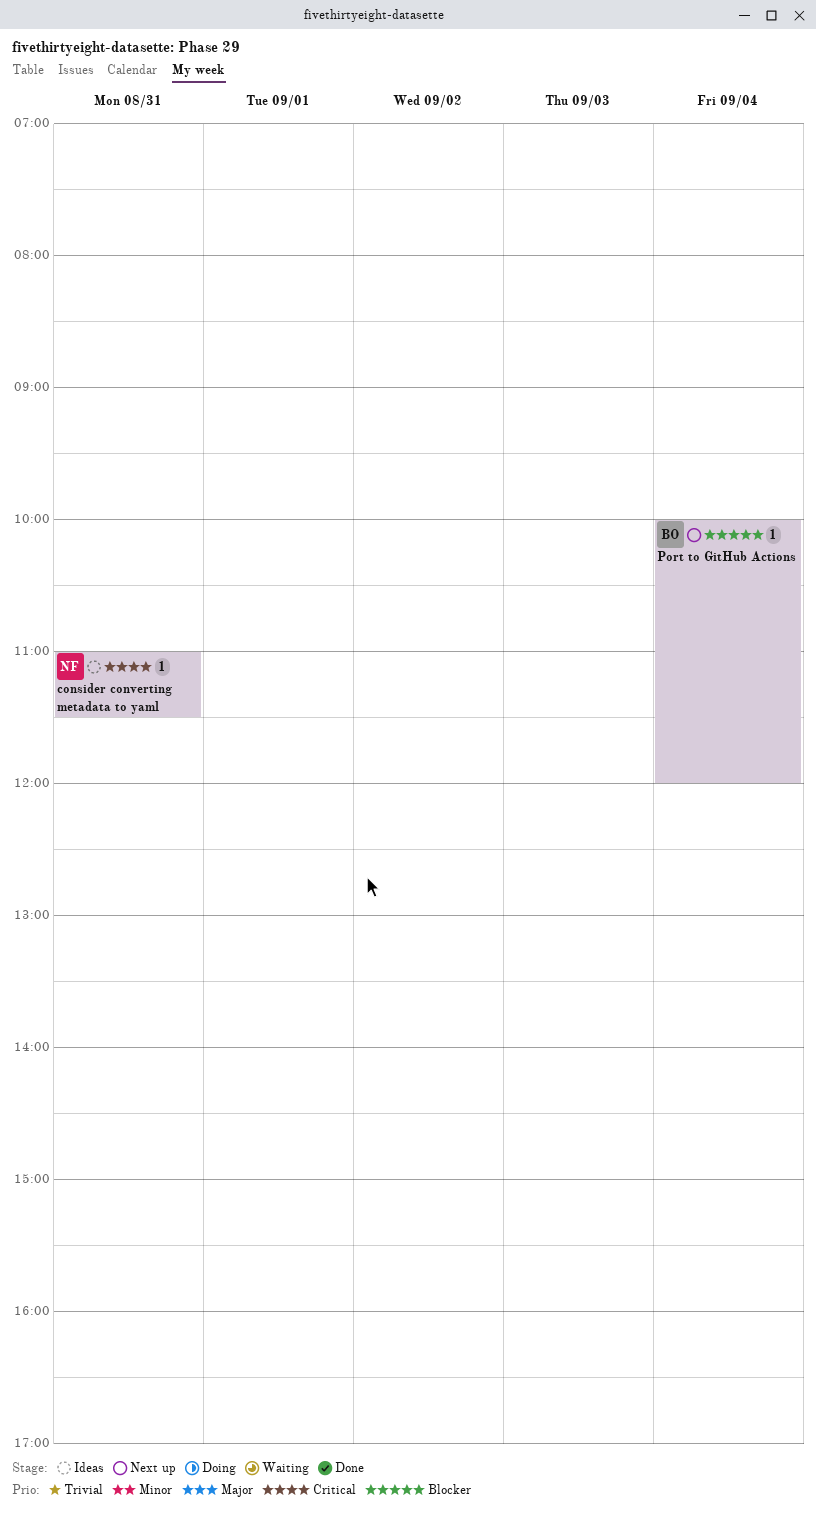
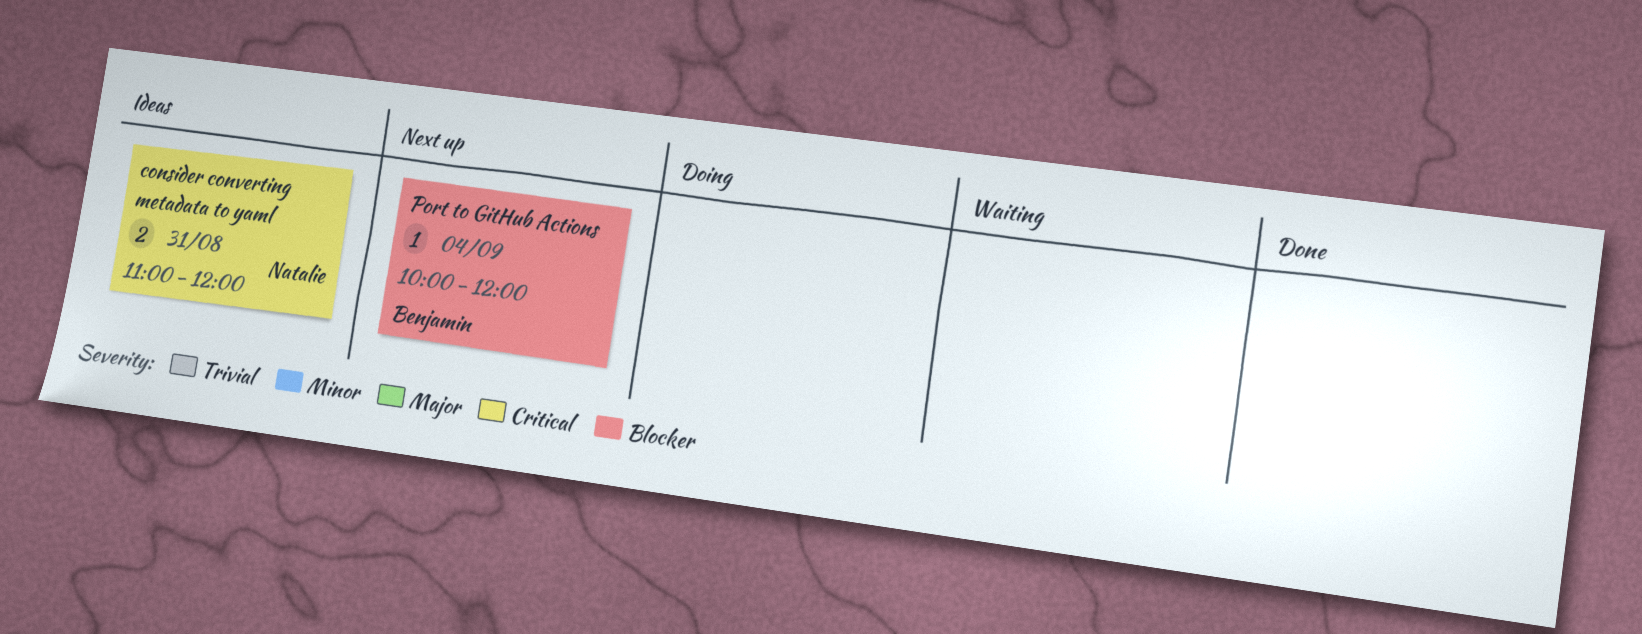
consider converting metadata to yaml, estimate: 1 -> 2
consider converting metadata to yaml, ends: 11:30 -> 12:00

